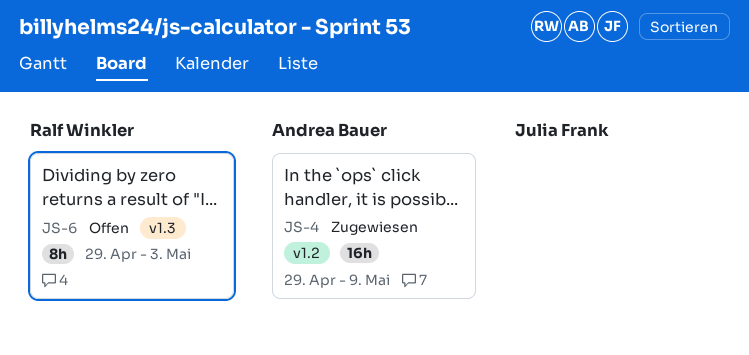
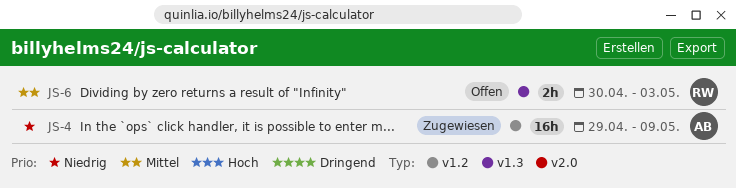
JS-6, estimate: 8h -> 2h
JS-6, start: Apr 29 -> Apr 30

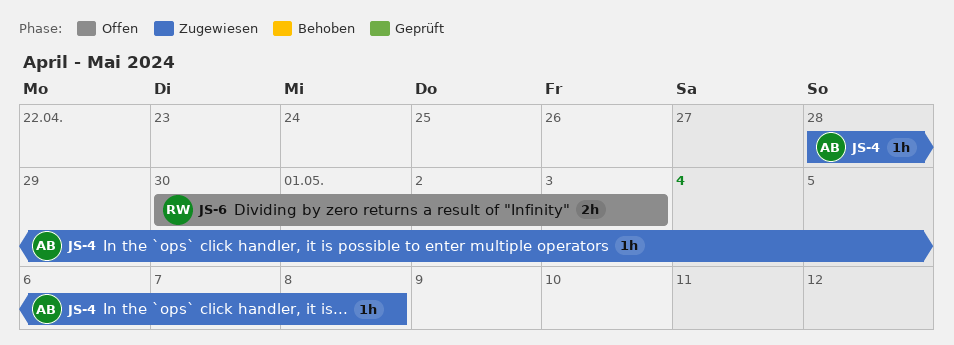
JS-4, estimate: 16h -> 1h
JS-4, start: Apr 29 -> Apr 28
JS-4, due: May 9 -> May 8

